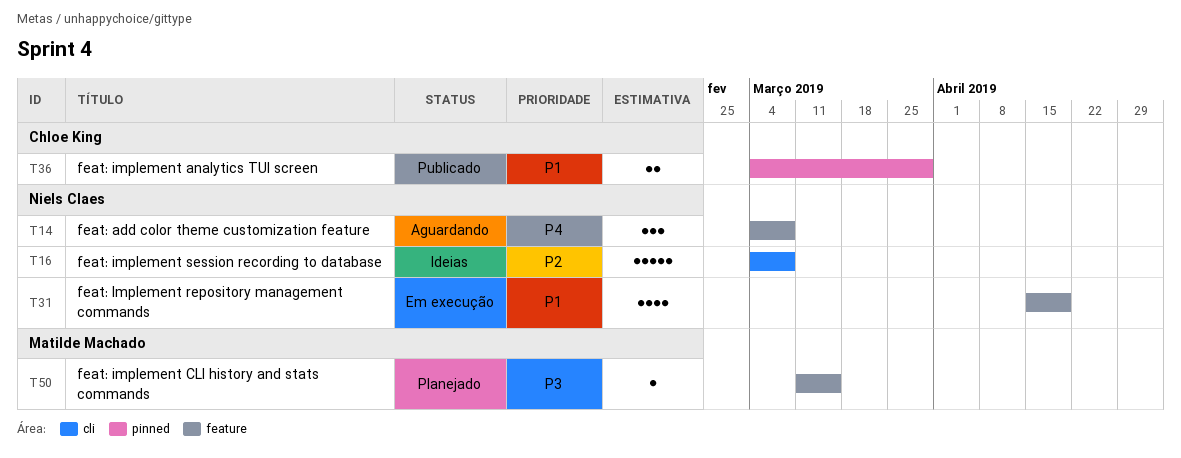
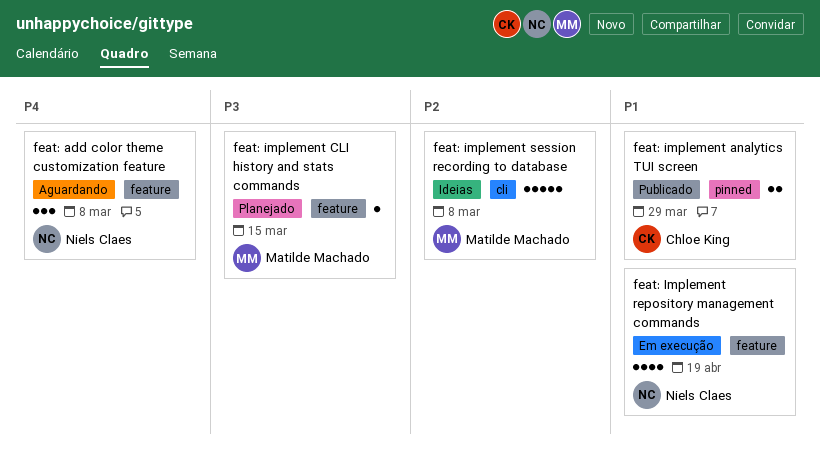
feat: implement session recording to database, owner: Niels Claes -> Matilde Machado

